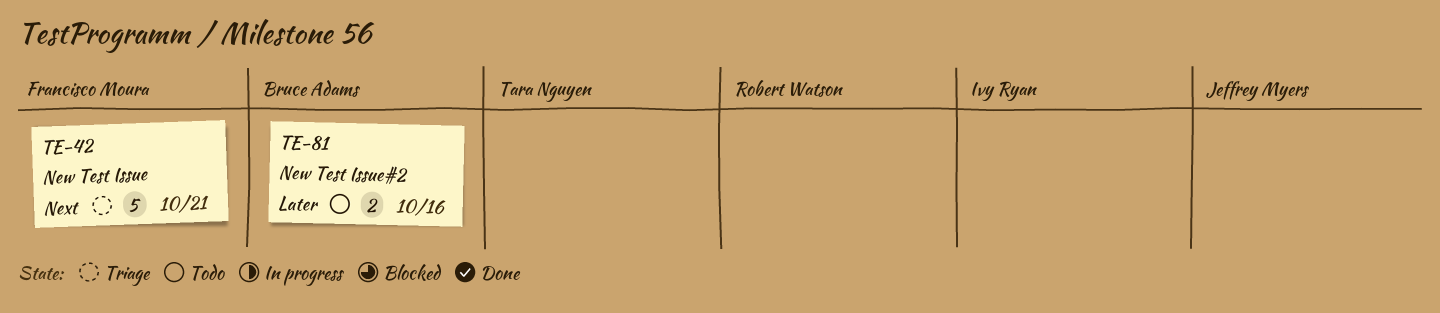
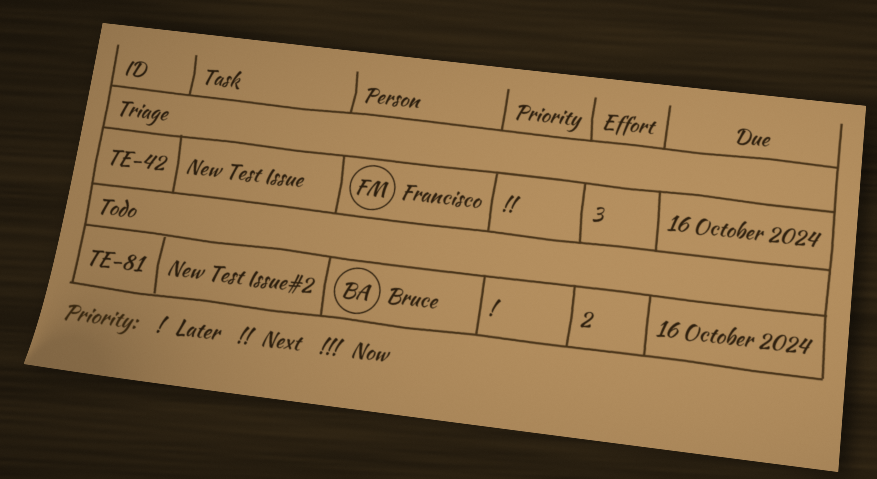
TE-42, estimate: 5 -> 3
TE-42, due: Oct 21 -> Oct 16

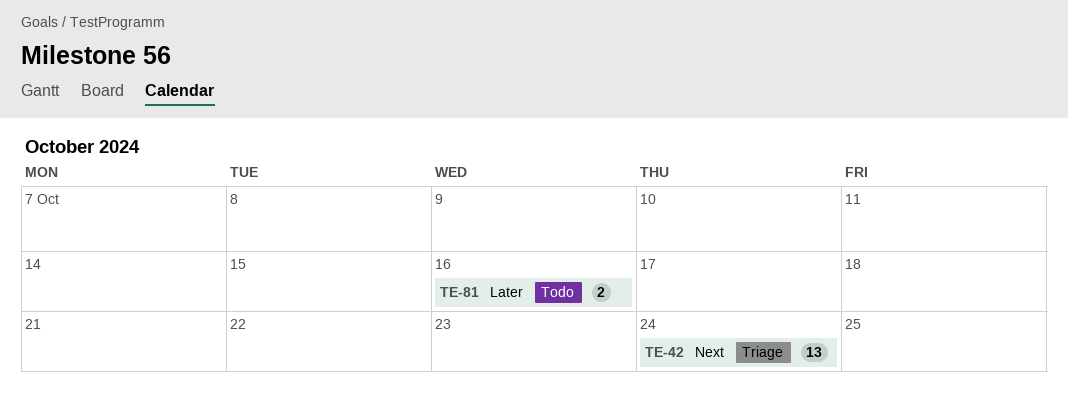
TE-42, estimate: 3 -> 13
TE-42, due: Oct 16 -> Oct 24

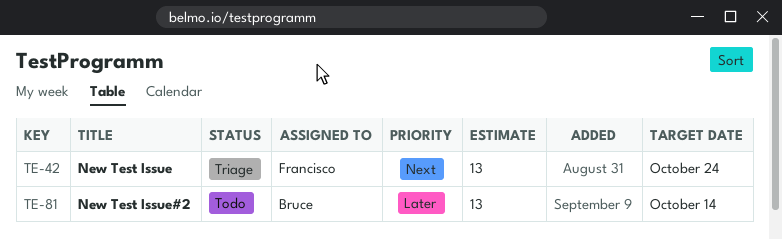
TE-81, estimate: 2 -> 13
TE-81, due: Oct 16 -> Oct 14

